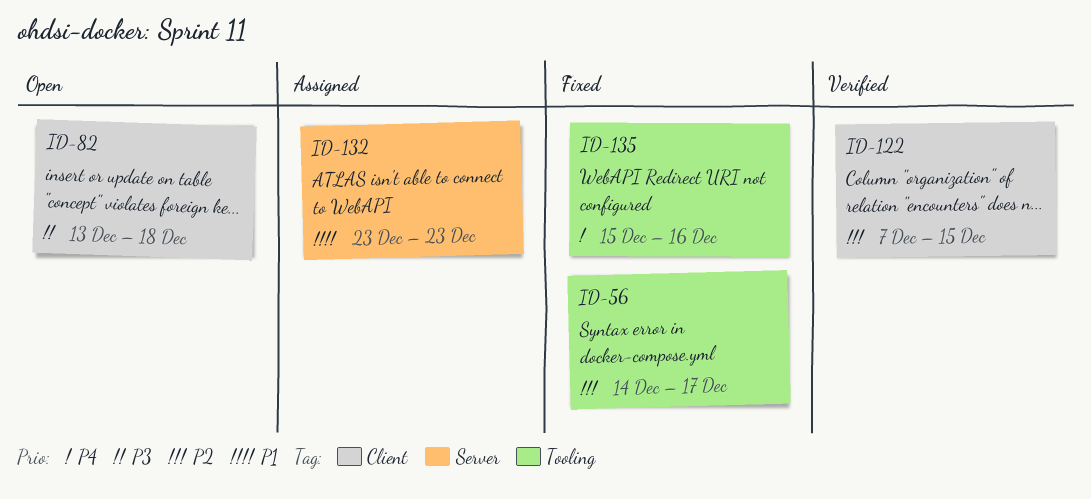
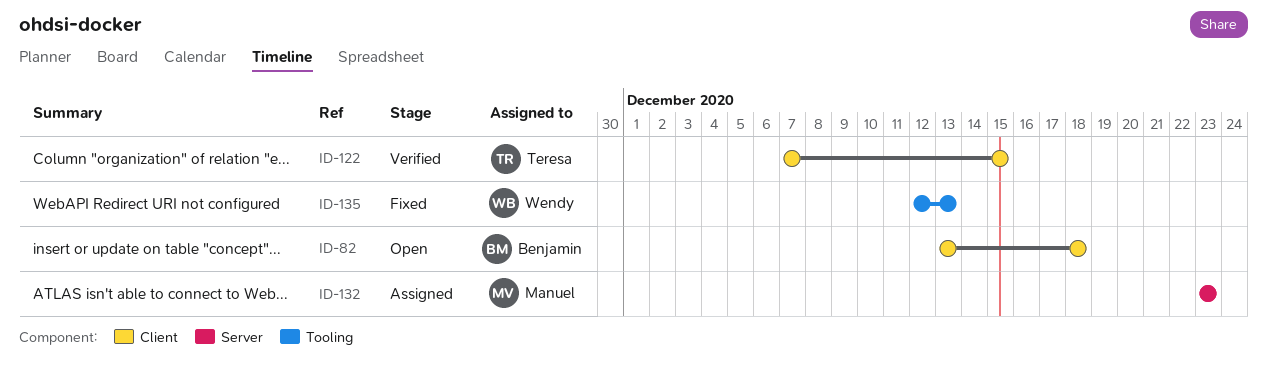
ID-56: present -> none
ID-135, start: Dec 15 -> Dec 12
ID-135, due: Dec 16 -> Dec 13

